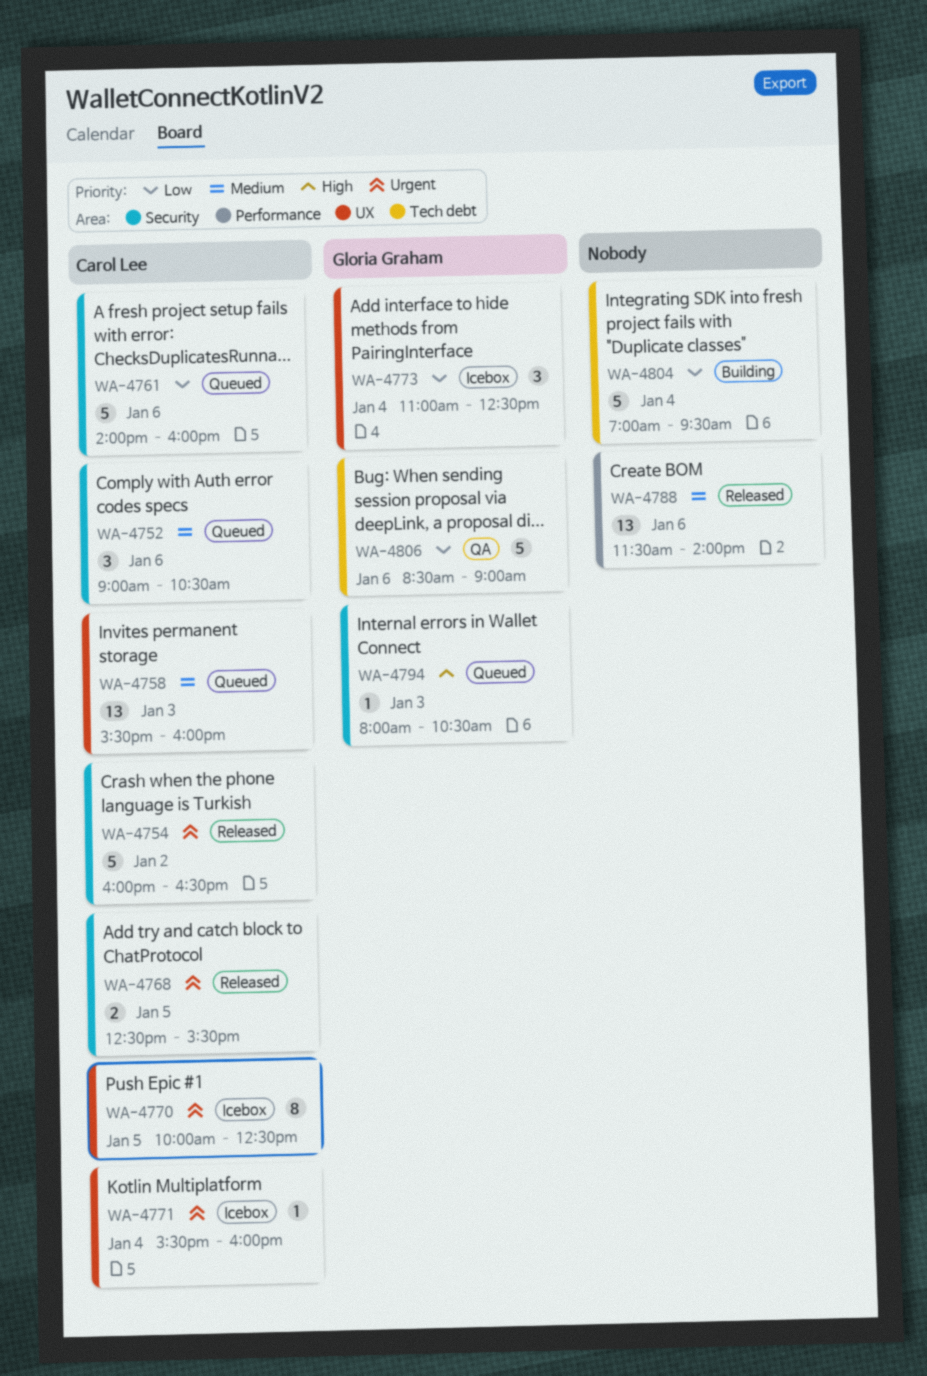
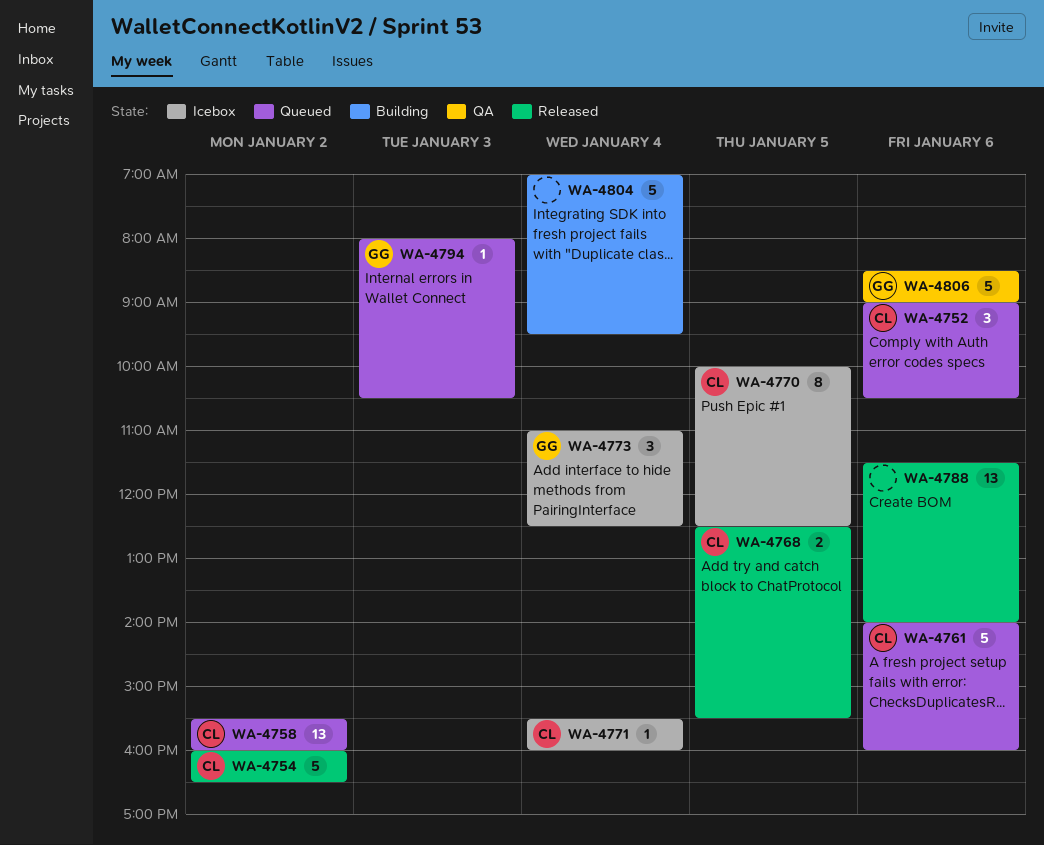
WA-4758, day: Jan 3 -> Jan 2

